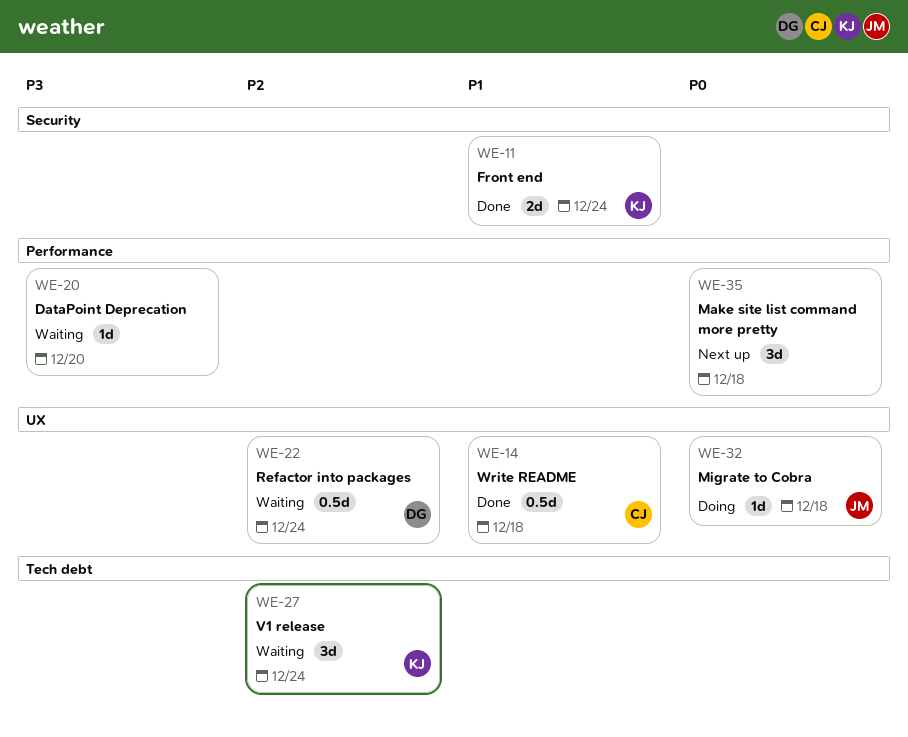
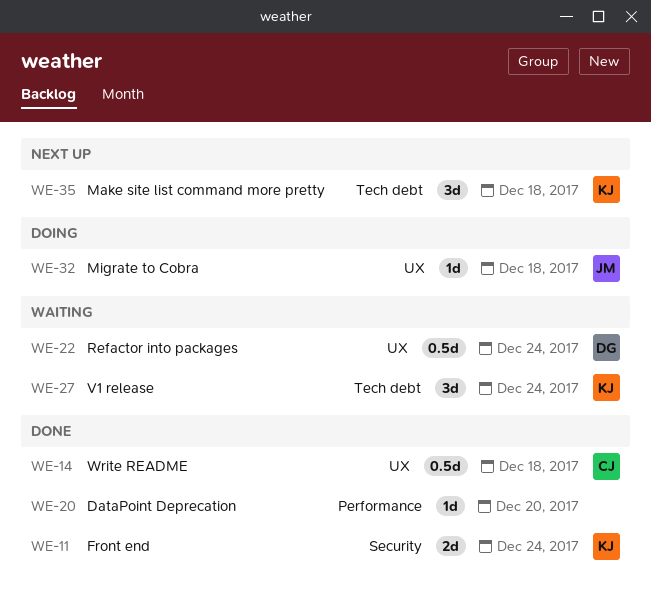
WE-20, status: Waiting -> Done
WE-35, owner: none -> KJ
WE-35, label: Performance -> Tech debt

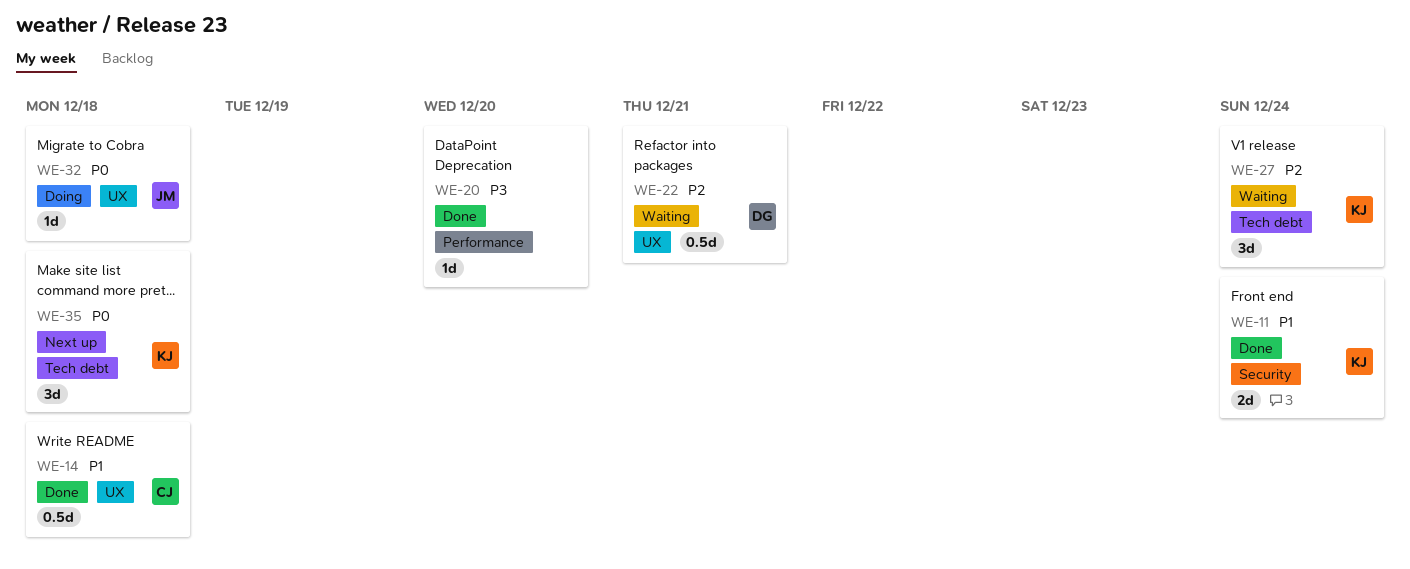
WE-22, due: Dec 24 -> Dec 21

